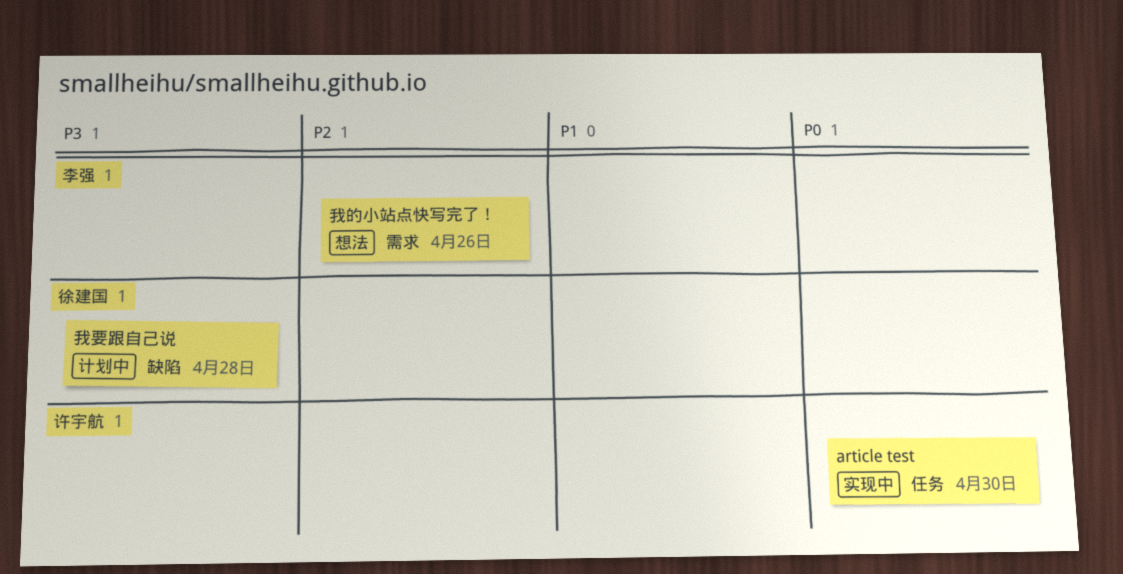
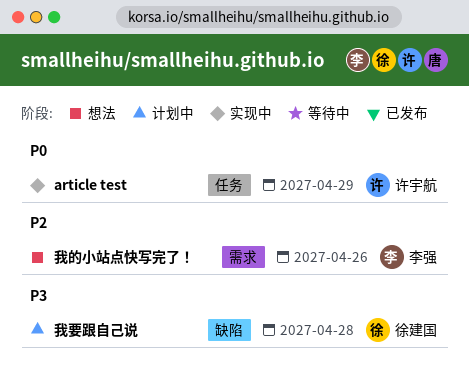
article test, due: Apr 30 -> Apr 29

